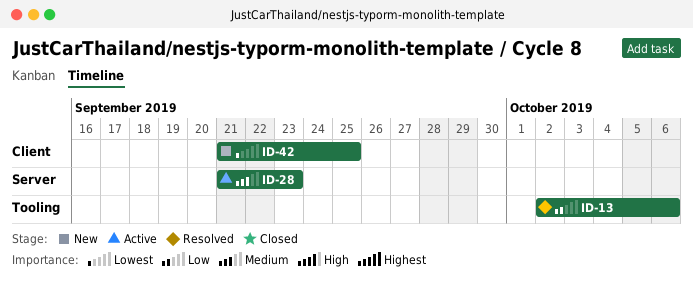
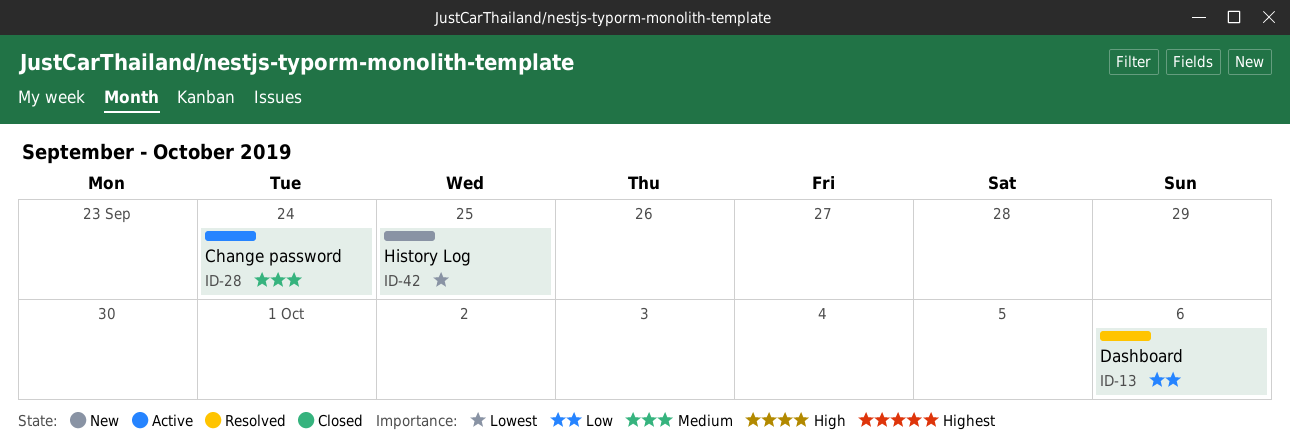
ID-28, due: Sep 23 -> Sep 24

